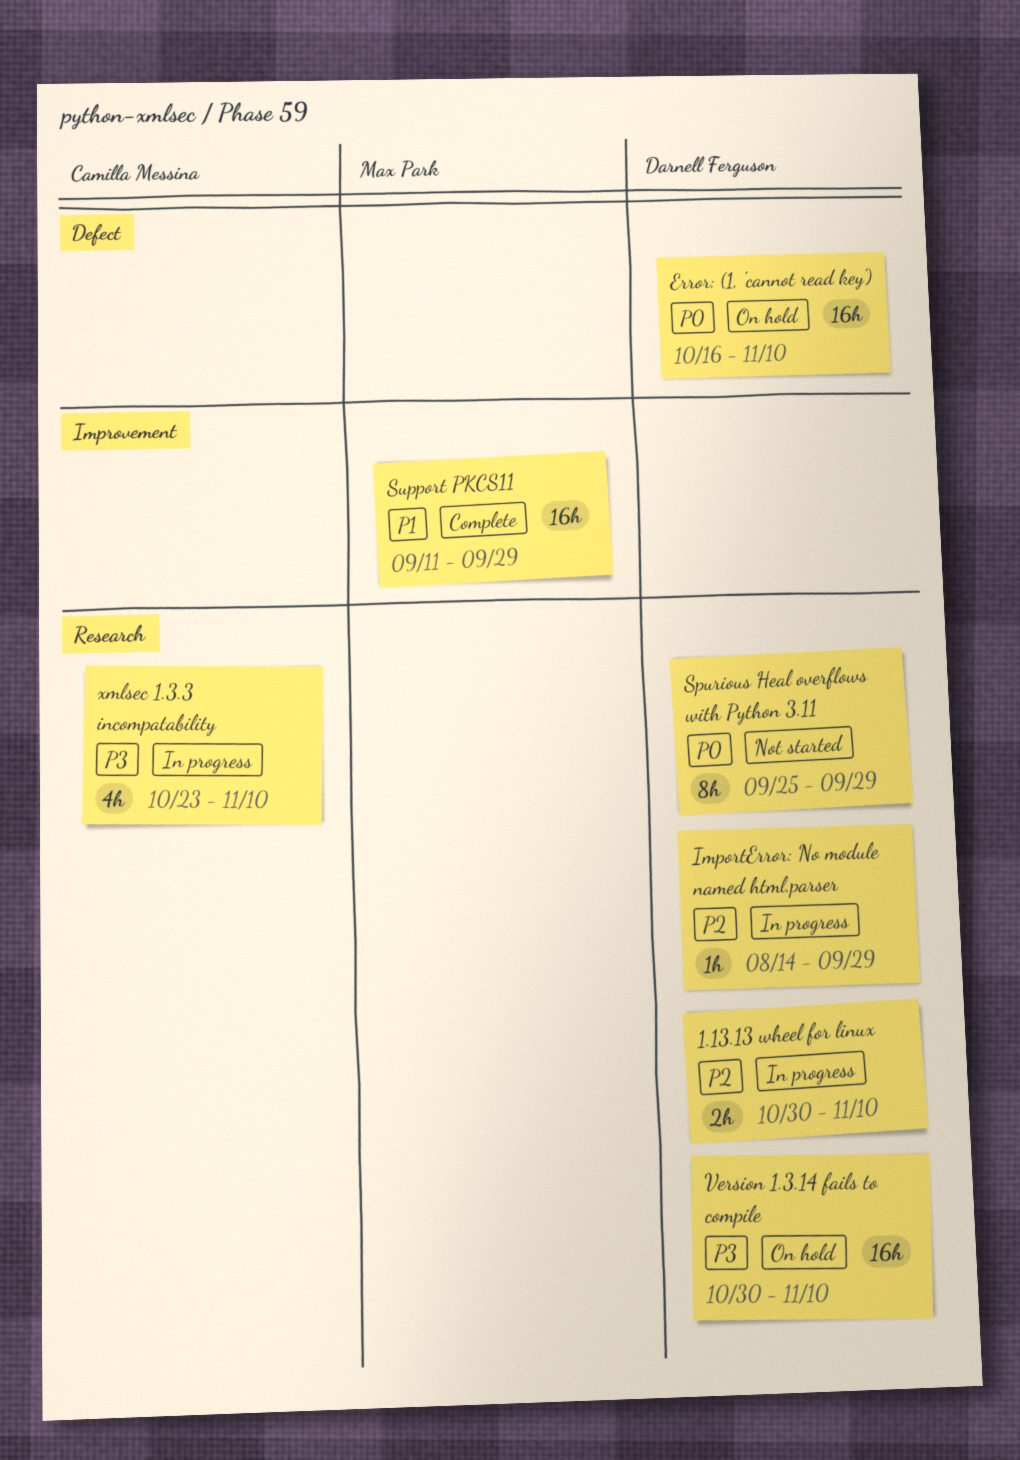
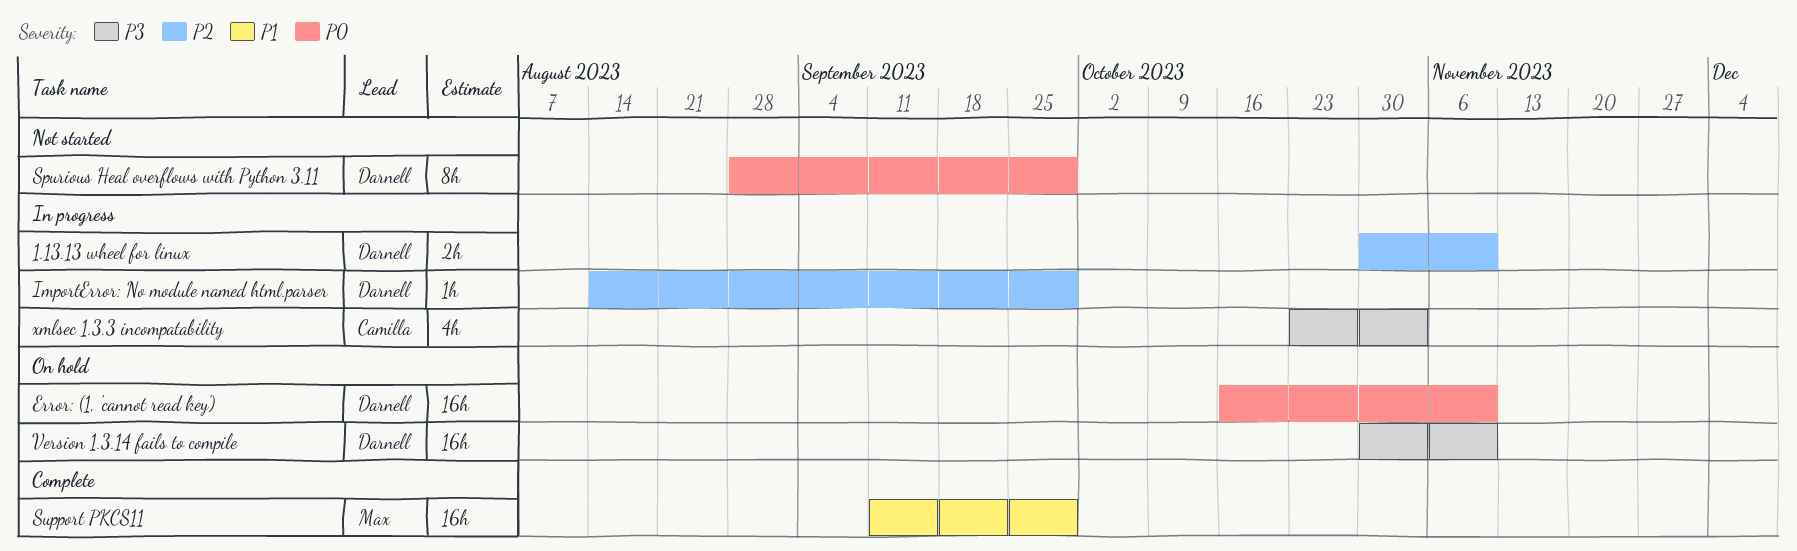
Spurious Heal overflows with Python 3.11, start: Sep 25 -> Aug 28
xmlsec 1.3.3 incompatability, due: Nov 10 -> Nov 3

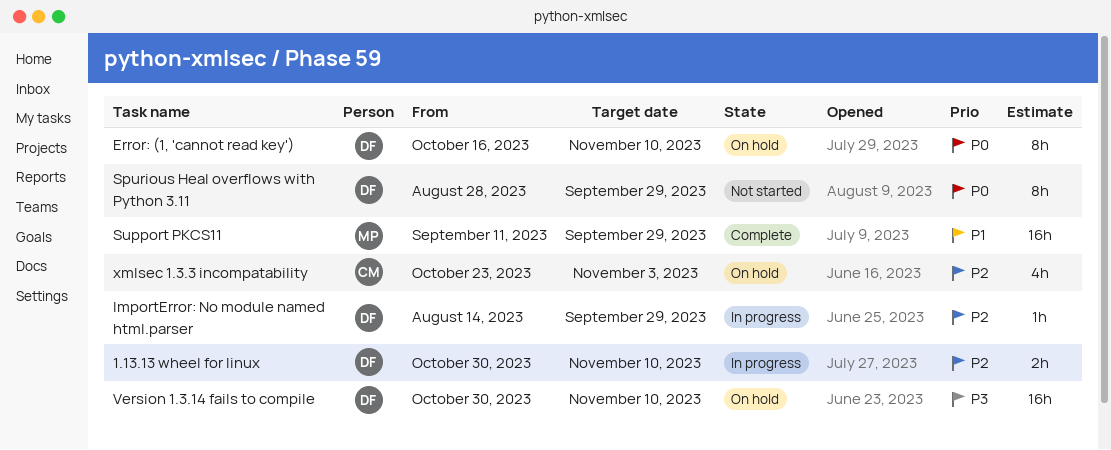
Error: (1, 'cannot read key'), estimate: 16h -> 8h
xmlsec 1.3.3 incompatability, status: In progress -> On hold
xmlsec 1.3.3 incompatability, priority: P3 -> P2

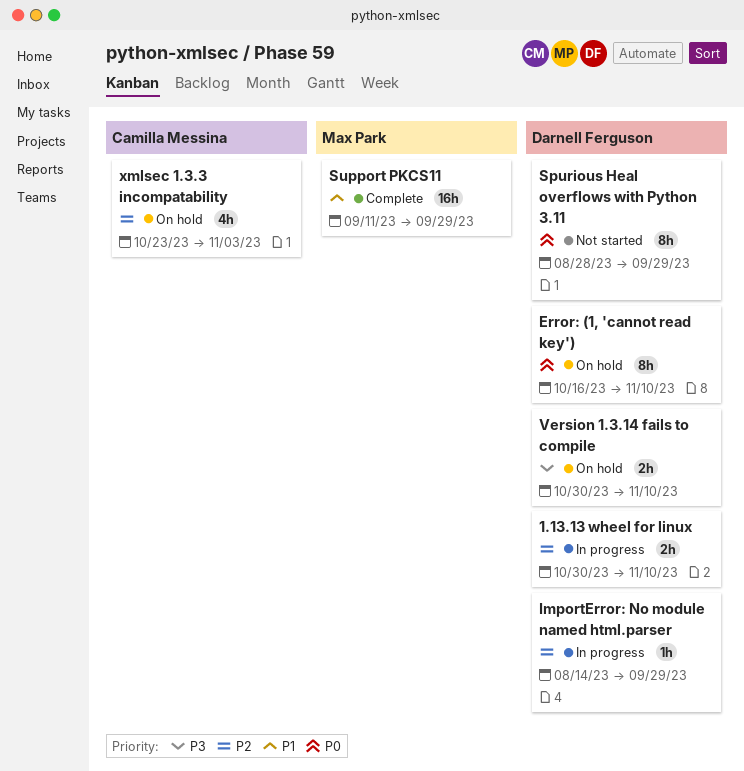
Version 1.3.14 fails to compile, estimate: 16h -> 2h

